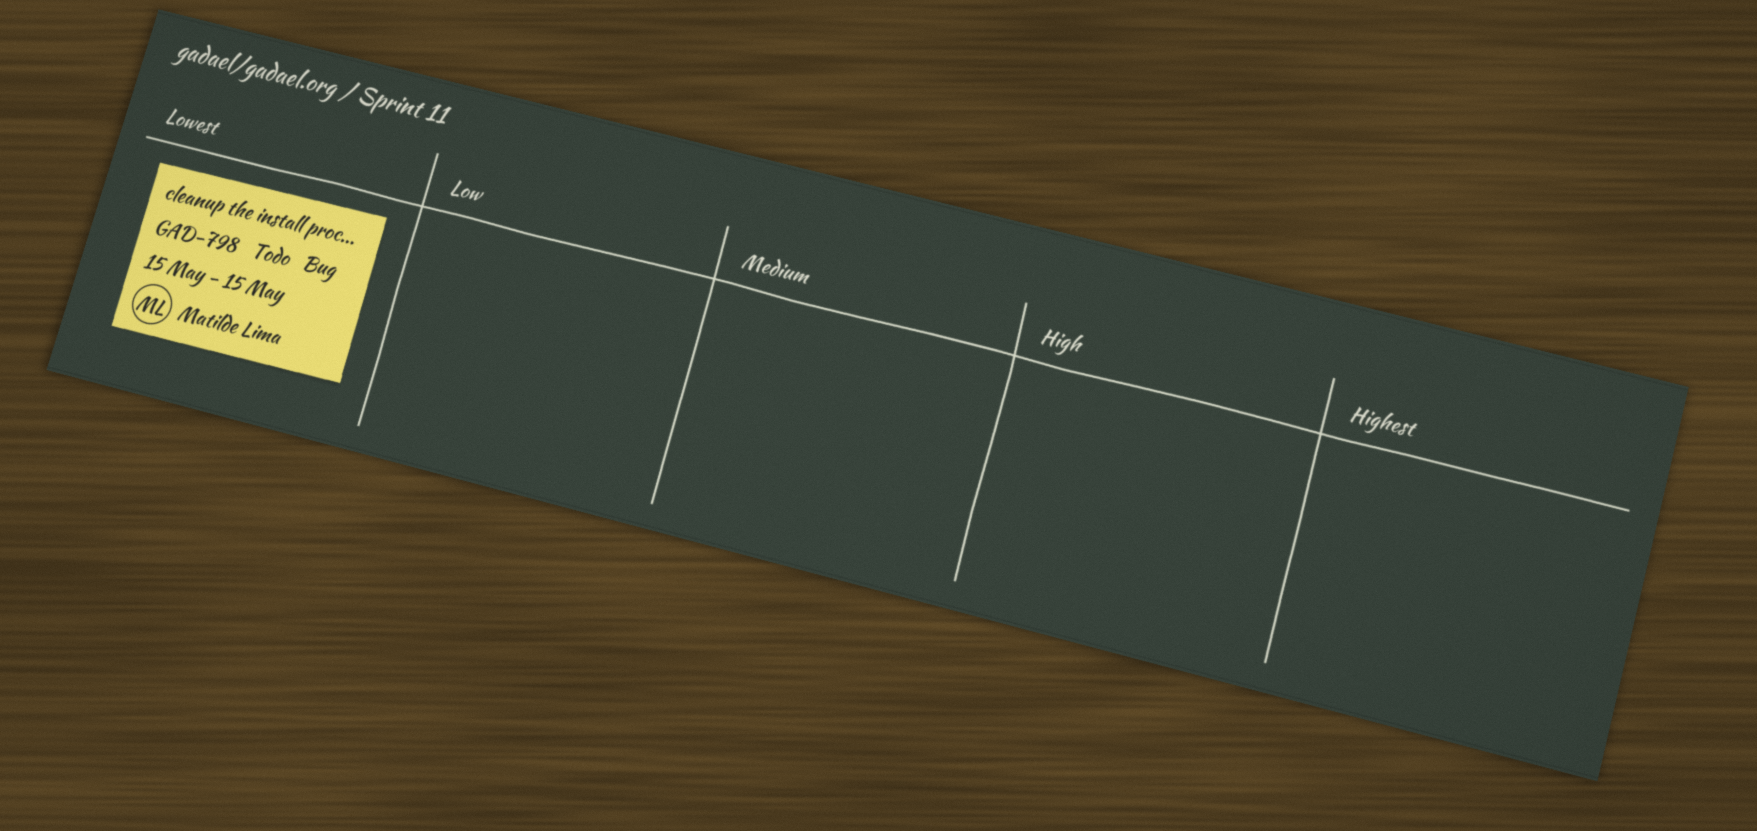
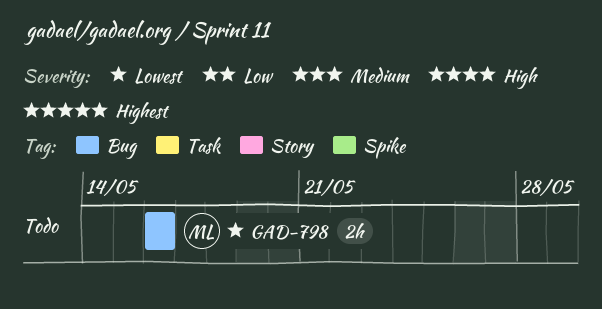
GAD-798, start: May 15 -> May 16
GAD-798, due: May 15 -> May 16

